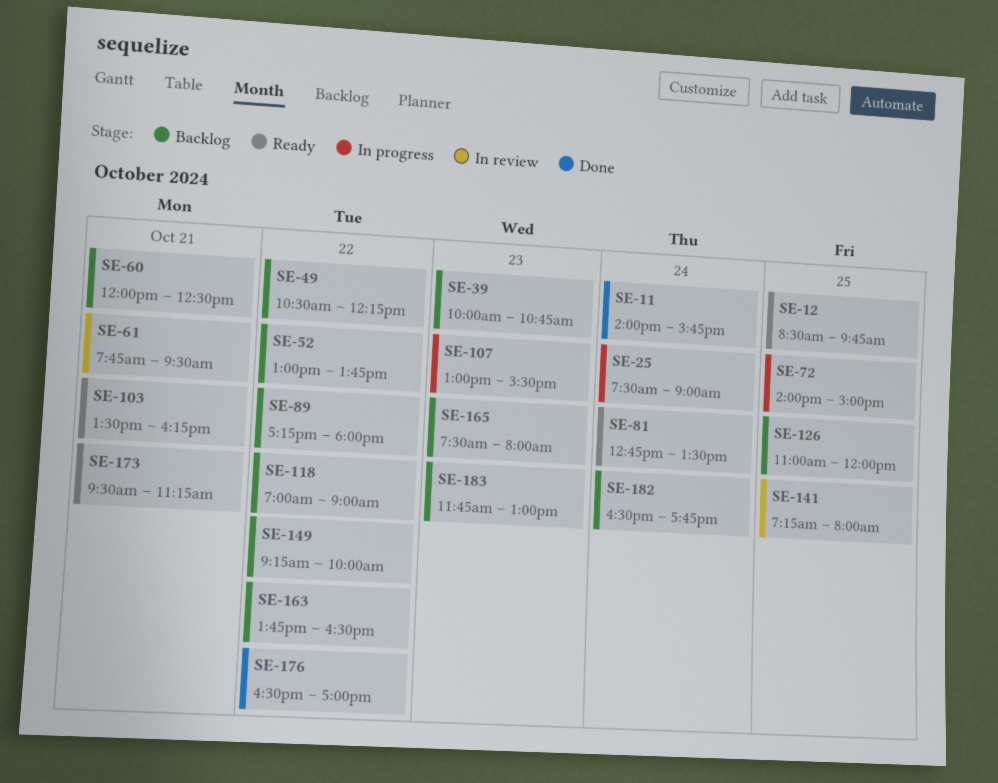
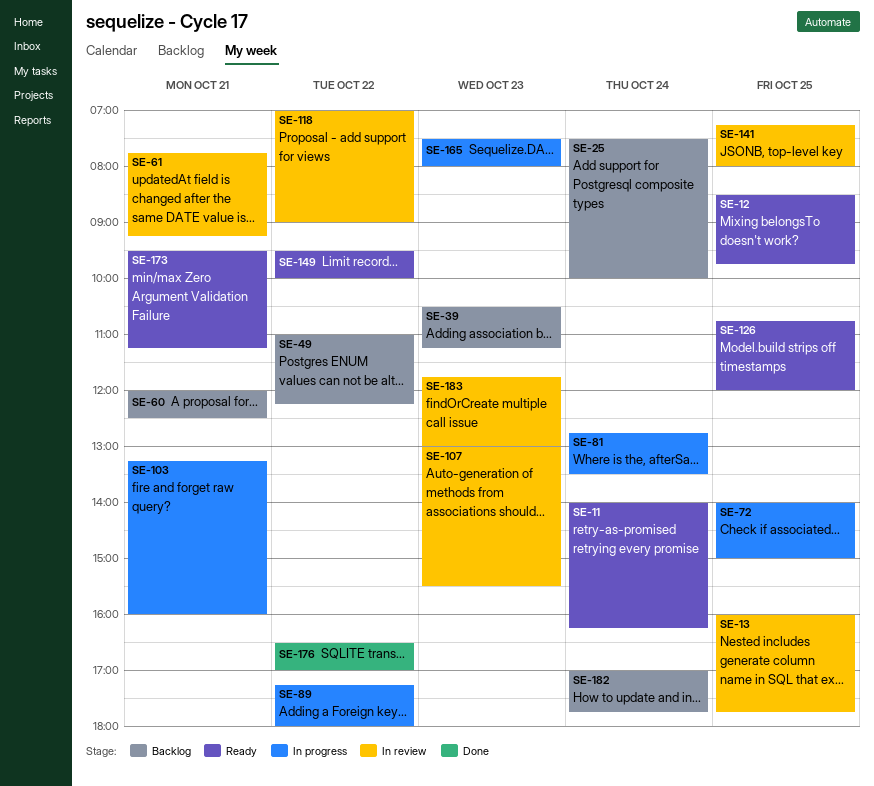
SE-11, status: Done -> Ready
SE-11, ends: 15:45 -> 16:15
SE-13: none -> present
SE-25, status: In progress -> Backlog
SE-25, ends: 09:00 -> 10:00
SE-39, begins: 10:00 -> 10:30
SE-39, ends: 10:45 -> 11:15
SE-49, begins: 10:30 -> 11:00
SE-52: present -> none
SE-61, ends: 09:30 -> 09:15
SE-81, status: Ready -> In progress
SE-89, status: Backlog -> In progress
SE-103, status: Ready -> In progress
SE-103, begins: 13:30 -> 13:15
SE-103, ends: 16:15 -> 16:00
SE-107, status: In progress -> In review
SE-118, status: Backlog -> In review
SE-126, status: Backlog -> Ready
SE-126, begins: 11:00 -> 10:45
SE-149, status: Backlog -> Ready
SE-149, begins: 09:15 -> 09:30
SE-163: present -> none
SE-165, status: Backlog -> In progress
SE-182, begins: 16:30 -> 17:00
SE-183, status: Backlog -> In review

